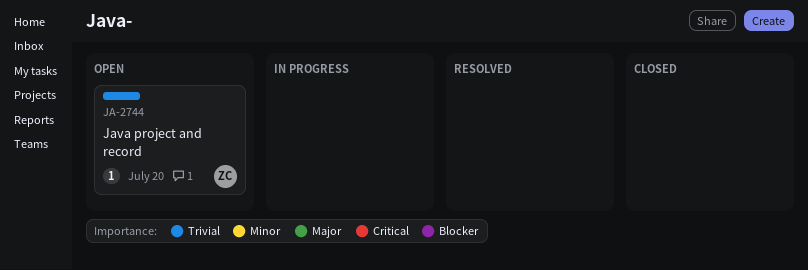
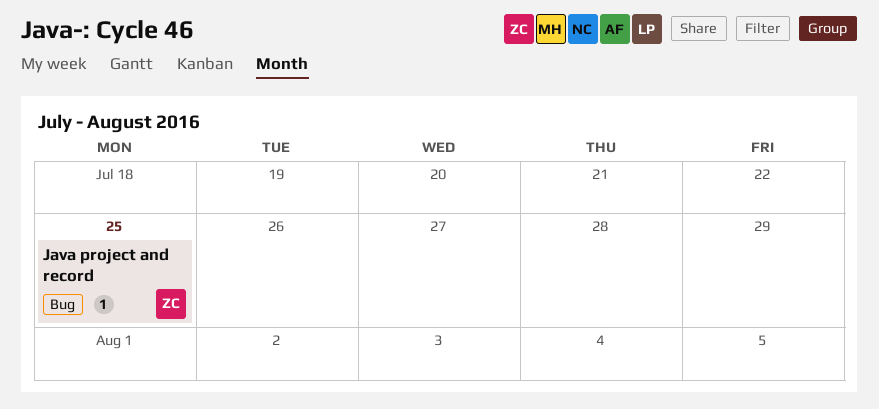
Java project and record, due: Jul 20 -> Jul 25

